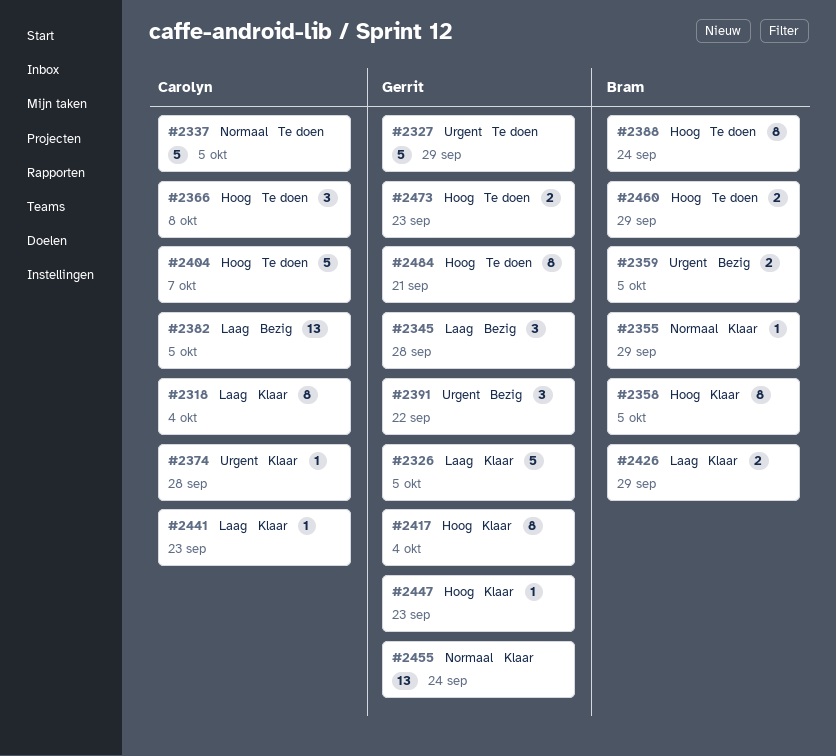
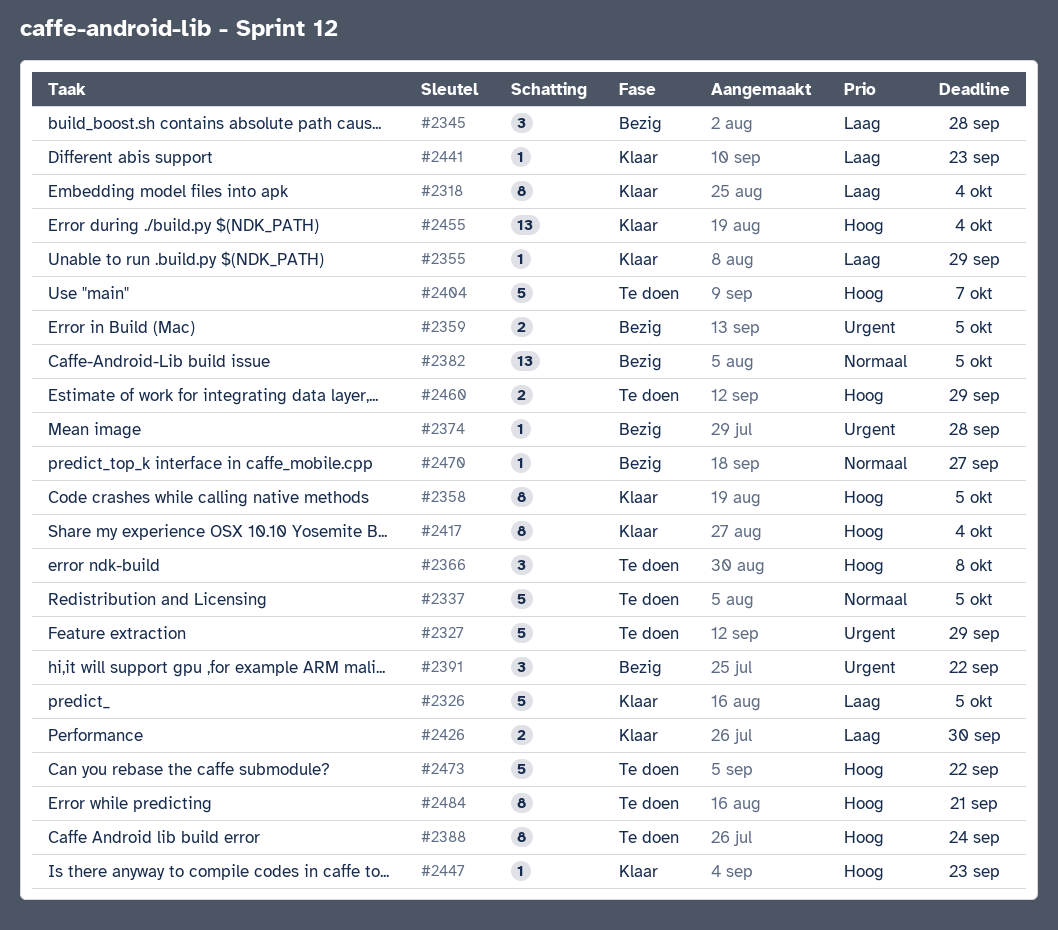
#2355, priority: Normaal -> Laag
#2374, status: Klaar -> Bezig
#2382, priority: Laag -> Normaal
#2426, due: Sep 29 -> Sep 30
#2455, priority: Normaal -> Hoog
#2455, due: Sep 24 -> Oct 4
#2470: none -> present
#2473, estimate: 2 -> 5
#2473, due: Sep 23 -> Sep 22

